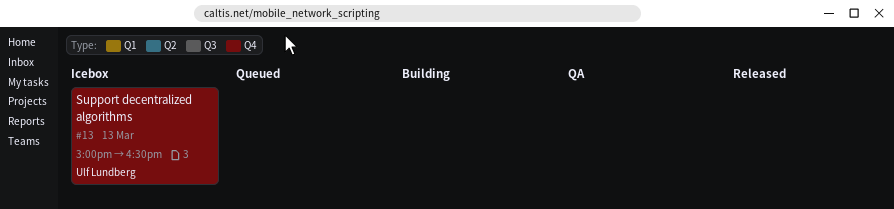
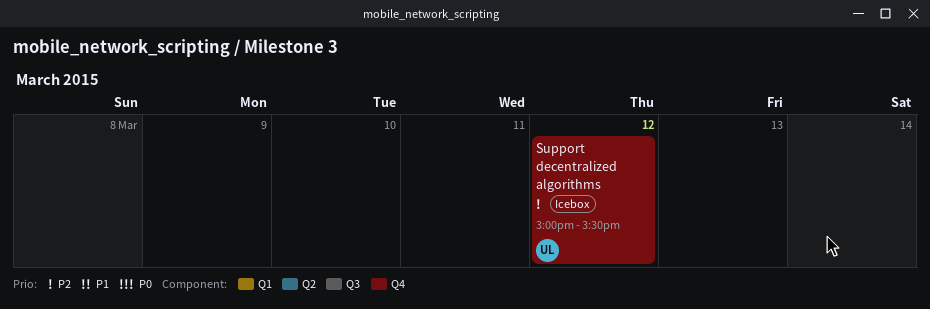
Support decentralized algorithms, day: Mar 13 -> Mar 12
Support decentralized algorithms, ends: 16:30 -> 15:30

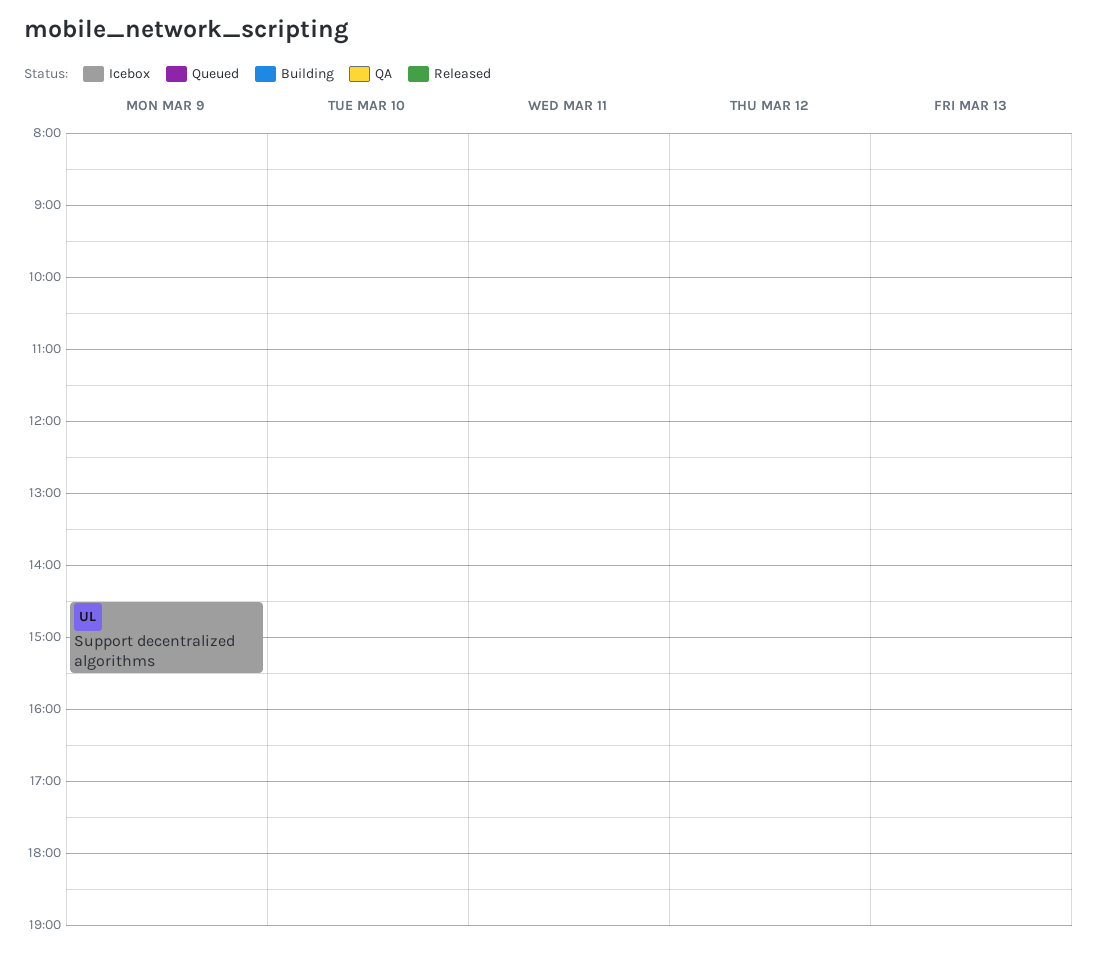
Support decentralized algorithms, day: Mar 12 -> Mar 9
Support decentralized algorithms, begins: 15:00 -> 14:30

